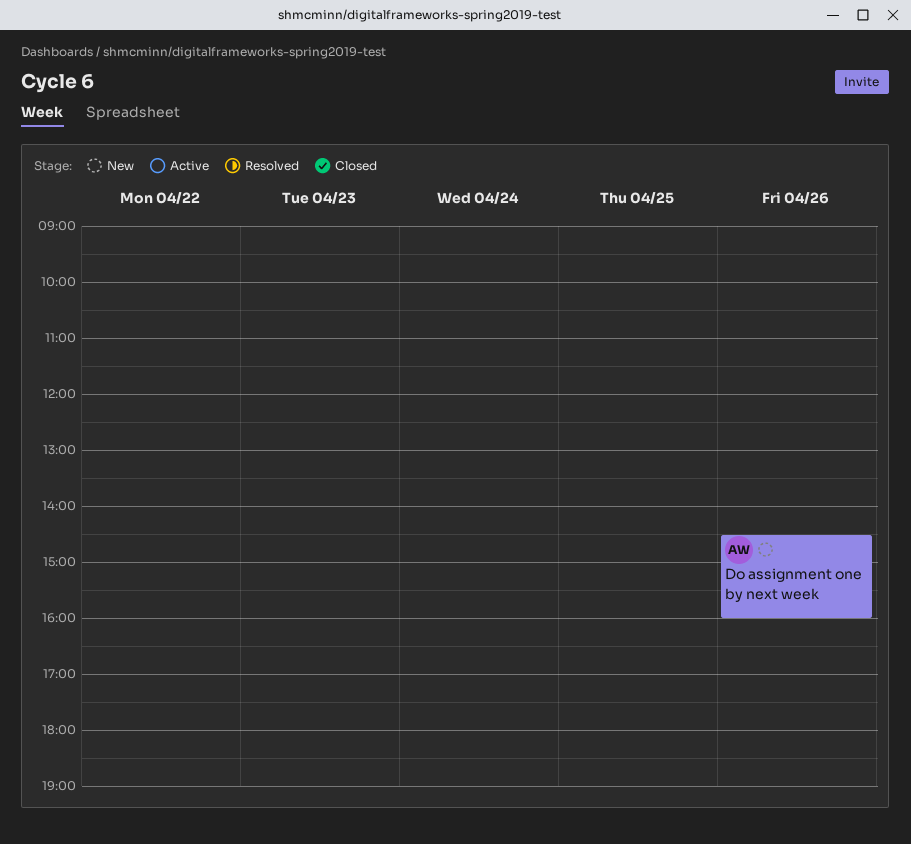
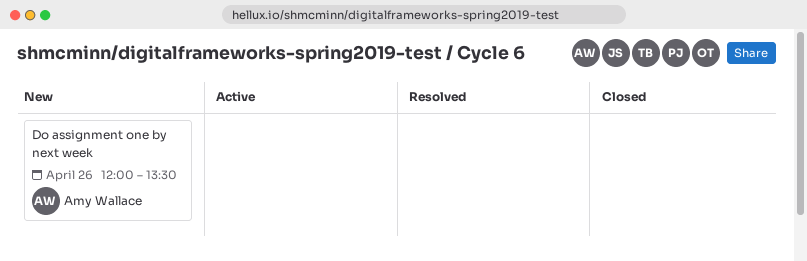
Do assignment one by next week, begins: 14:30 -> 12:00
Do assignment one by next week, ends: 16:00 -> 13:30

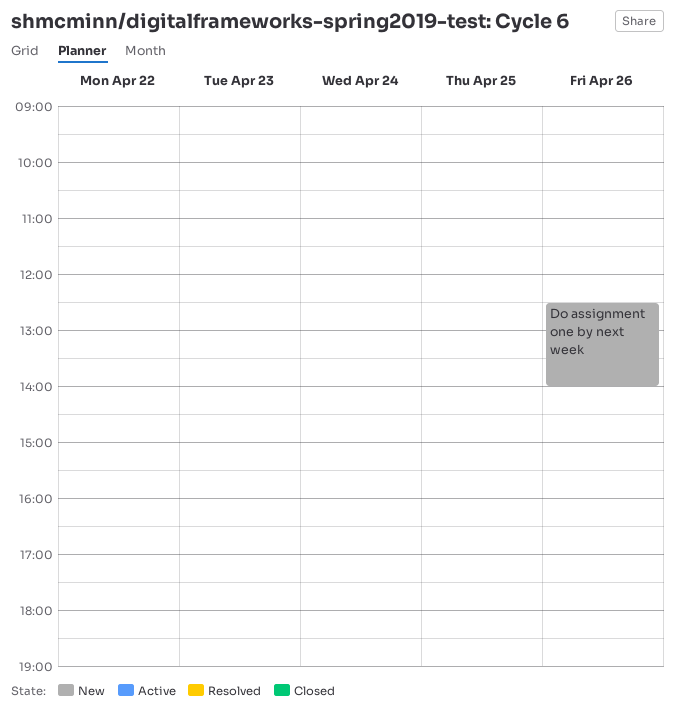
Do assignment one by next week, begins: 12:00 -> 12:30
Do assignment one by next week, ends: 13:30 -> 14:00

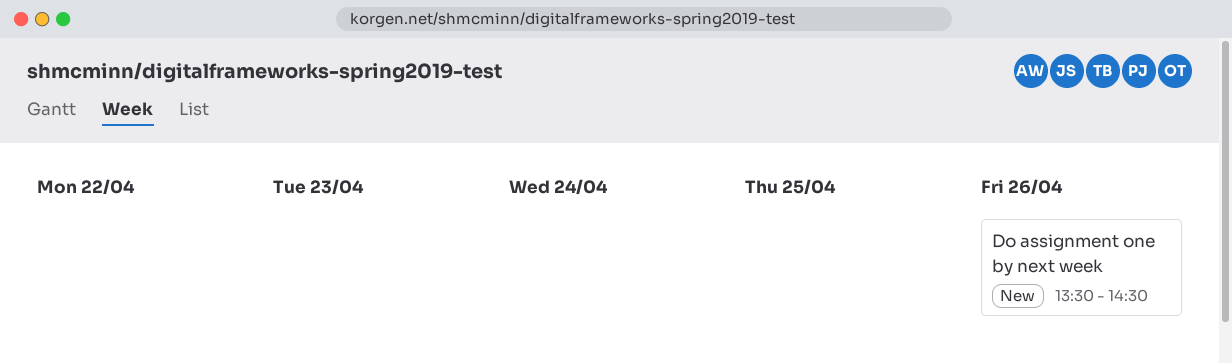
Do assignment one by next week, begins: 12:30 -> 13:30
Do assignment one by next week, ends: 14:00 -> 14:30

